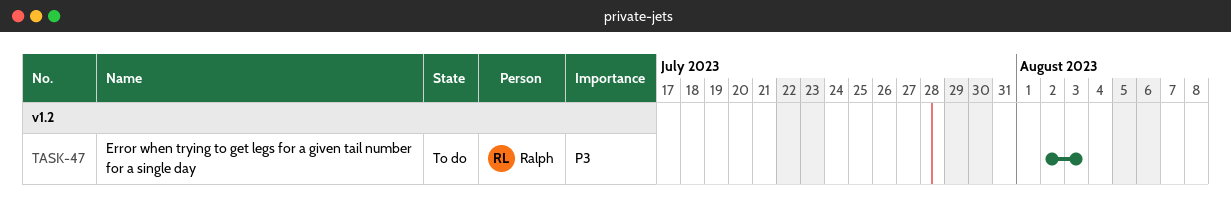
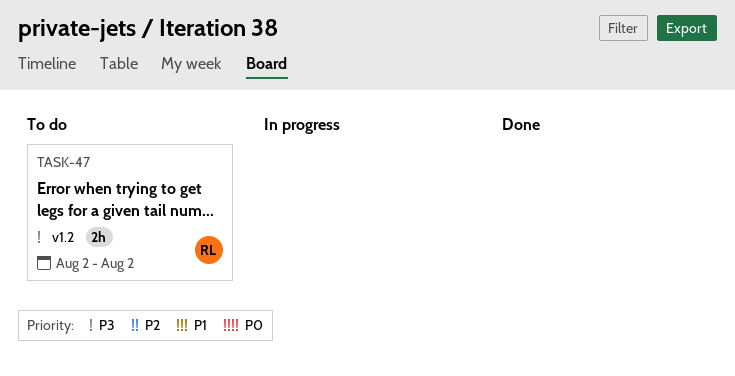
TASK-47, due: Aug 3 -> Aug 2

